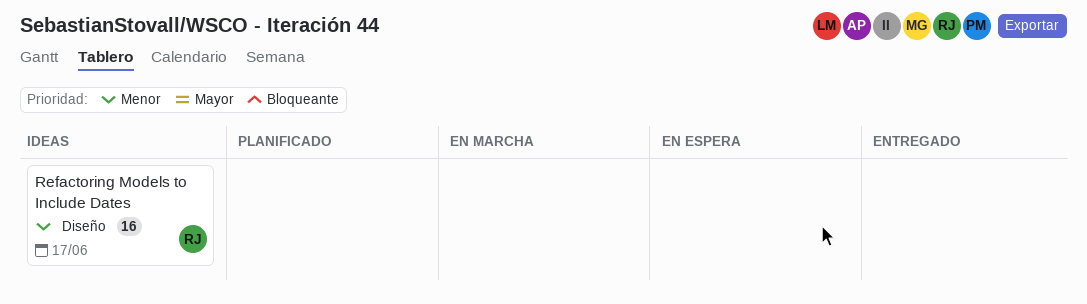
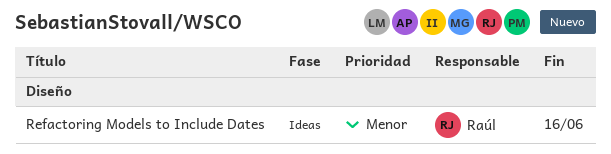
Refactoring Models to Include Dates, due: Jun 17 -> Jun 16

